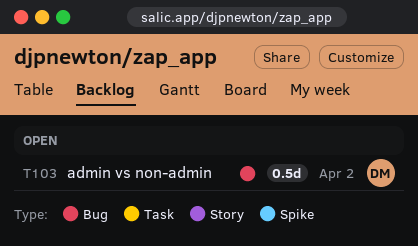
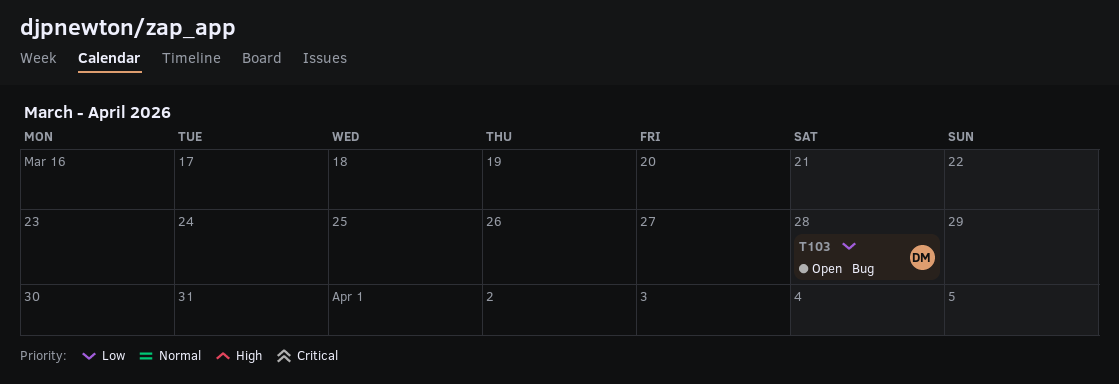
T103, due: Apr 2 -> Mar 28

